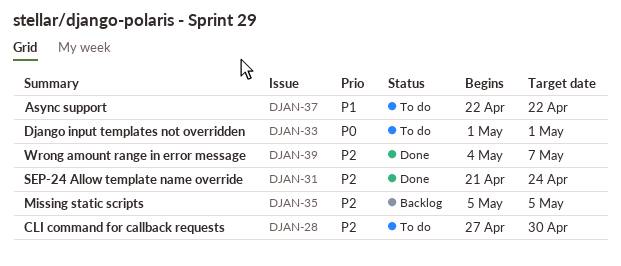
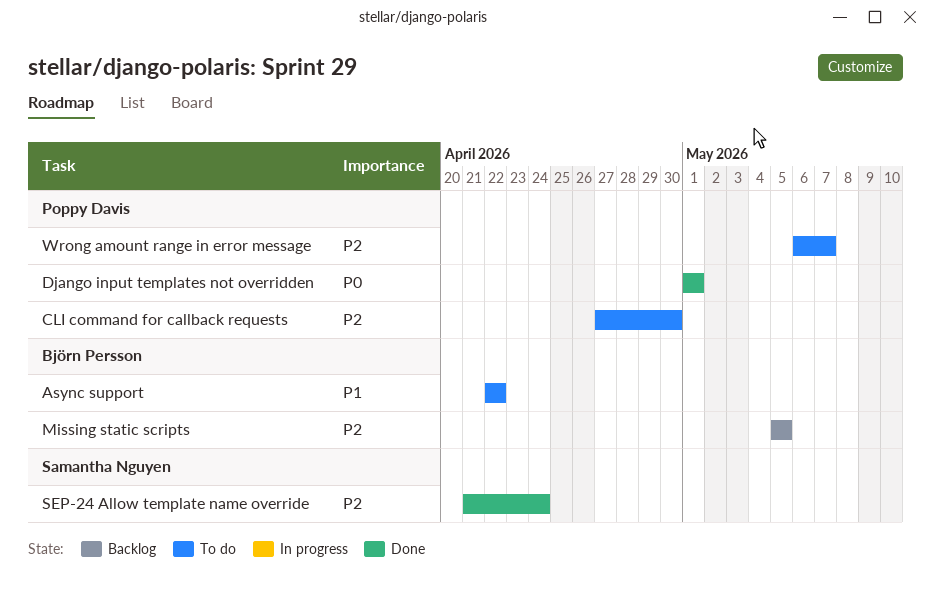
Django input templates not overridden, status: To do -> Done
Wrong amount range in error message, status: Done -> To do
Wrong amount range in error message, start: May 4 -> May 6

